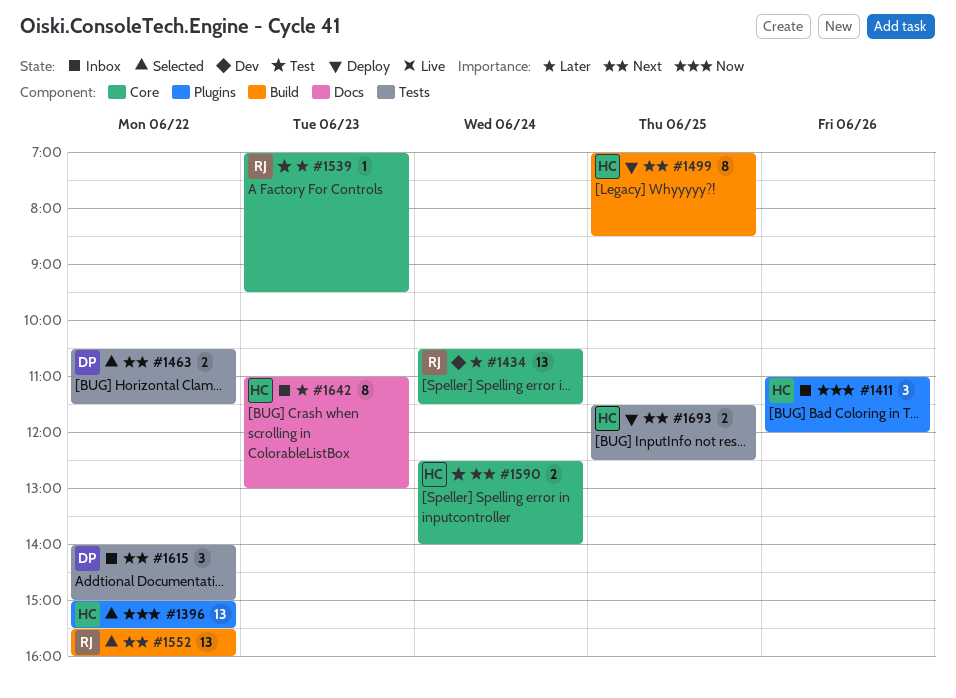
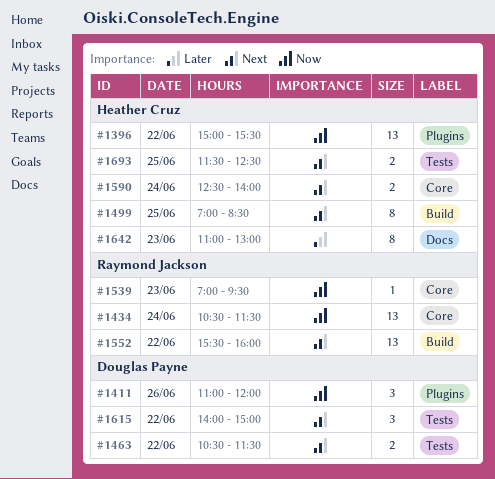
#1411, owner: Heather Cruz -> Douglas Payne
#1434, priority: Later -> Now
#1539, priority: Later -> Now

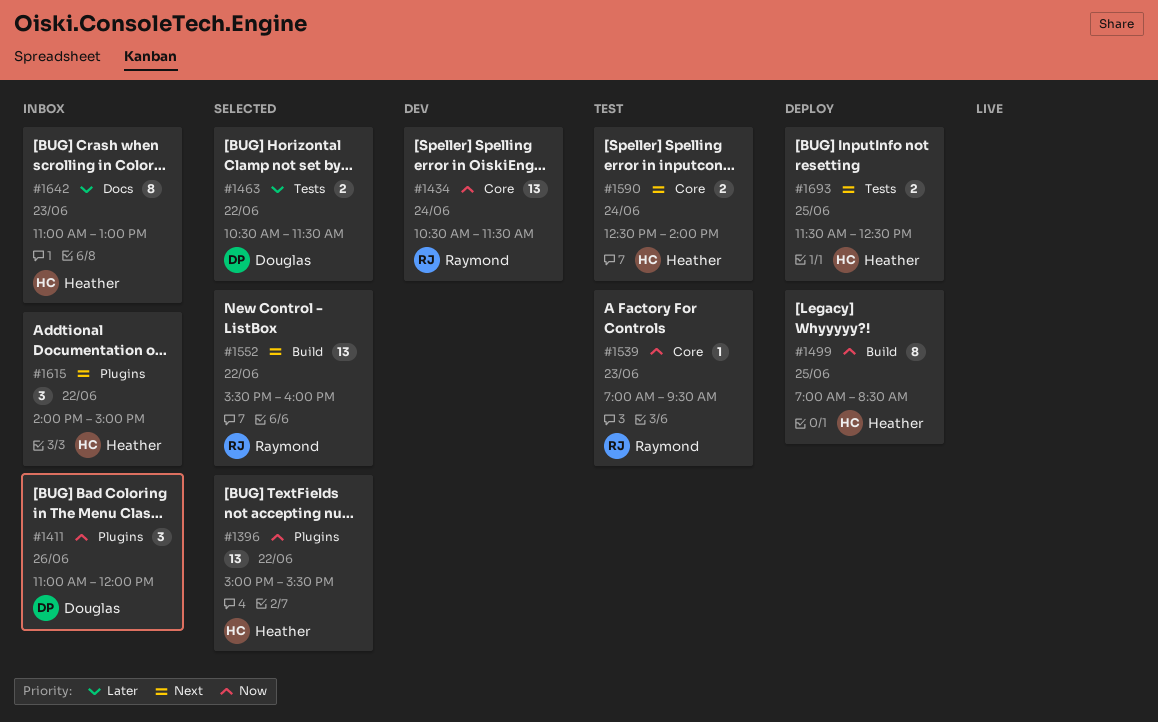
#1463, priority: Next -> Later
#1499, priority: Next -> Now
#1615, owner: Douglas Payne -> Heather Cruz
#1615, label: Tests -> Plugins

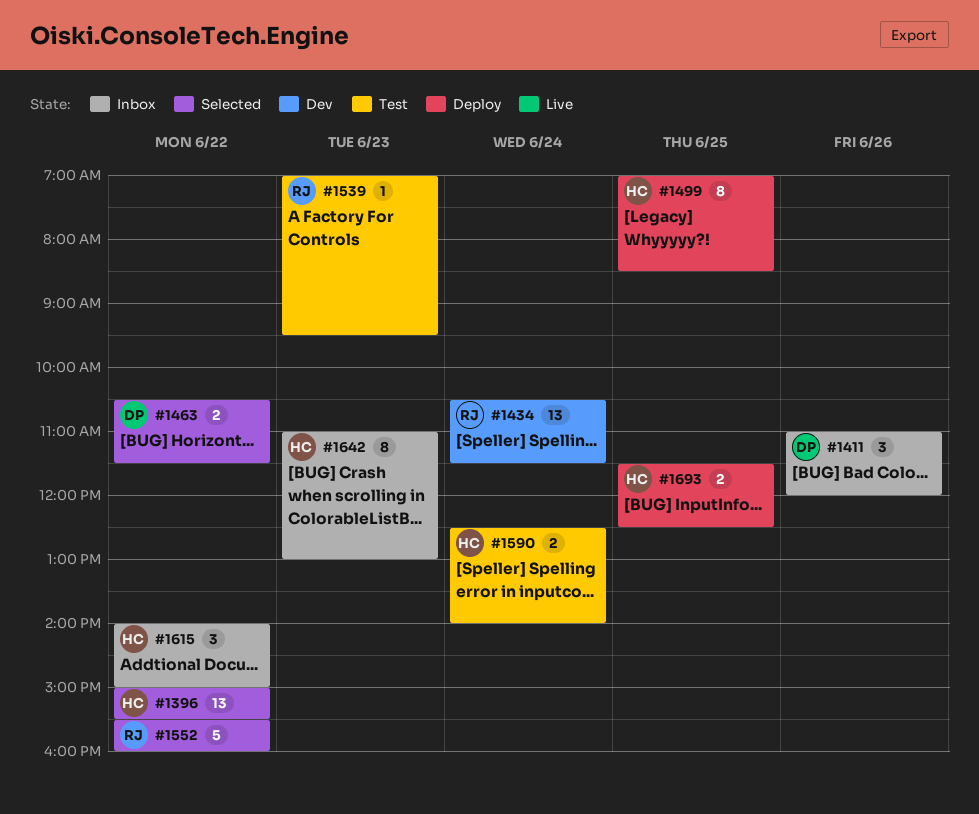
#1552, estimate: 13 -> 5

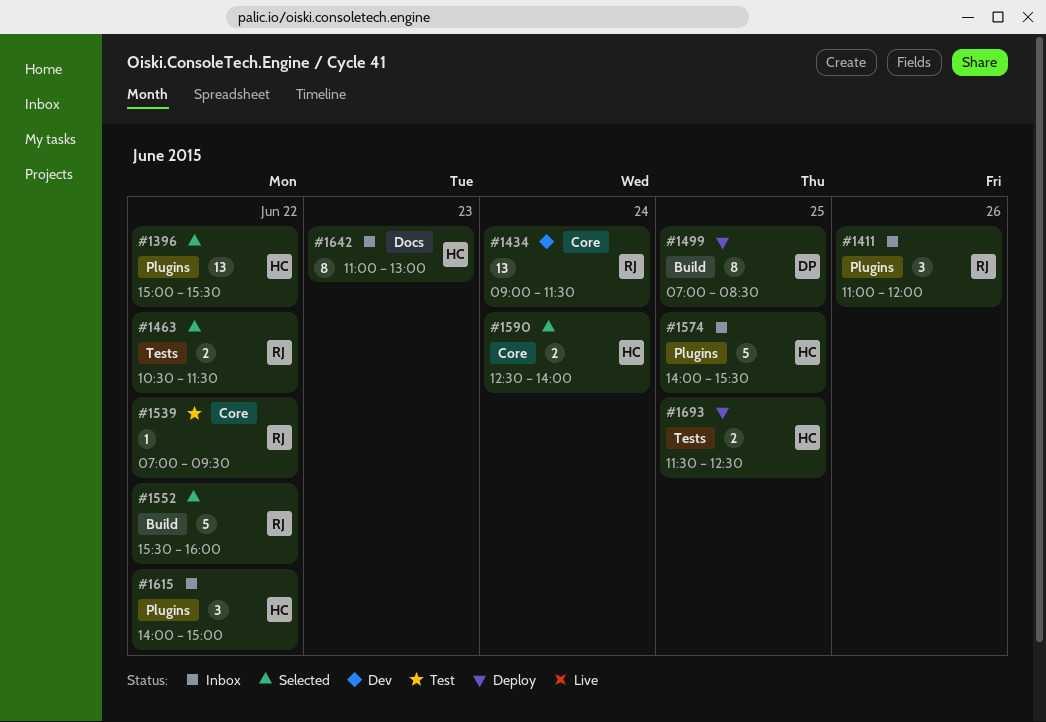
#1411, owner: DP -> RJ
#1434, begins: 10:30 -> 09:00
#1463, owner: DP -> RJ
#1499, owner: HC -> DP
#1539, day: Jun 23 -> Jun 22
#1574: none -> present
#1590, status: Test -> Selected

